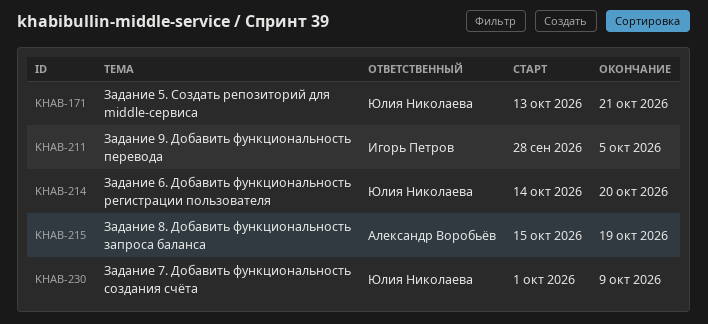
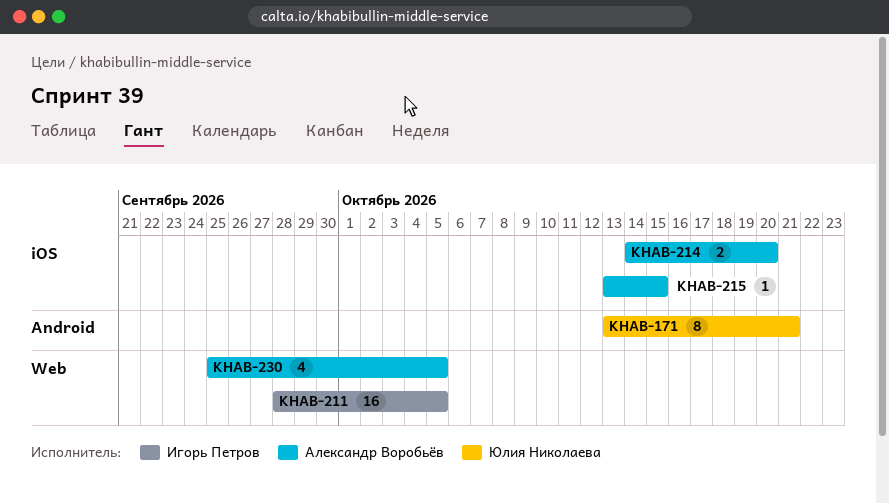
KHAB-214, owner: Юлия Николаева -> Александр Воробьёв
KHAB-215, start: Oct 15 -> Oct 13
KHAB-215, due: Oct 19 -> Oct 15
KHAB-230, owner: Юлия Николаева -> Александр Воробьёв
KHAB-230, start: Oct 1 -> Sep 25
KHAB-230, due: Oct 9 -> Oct 5

